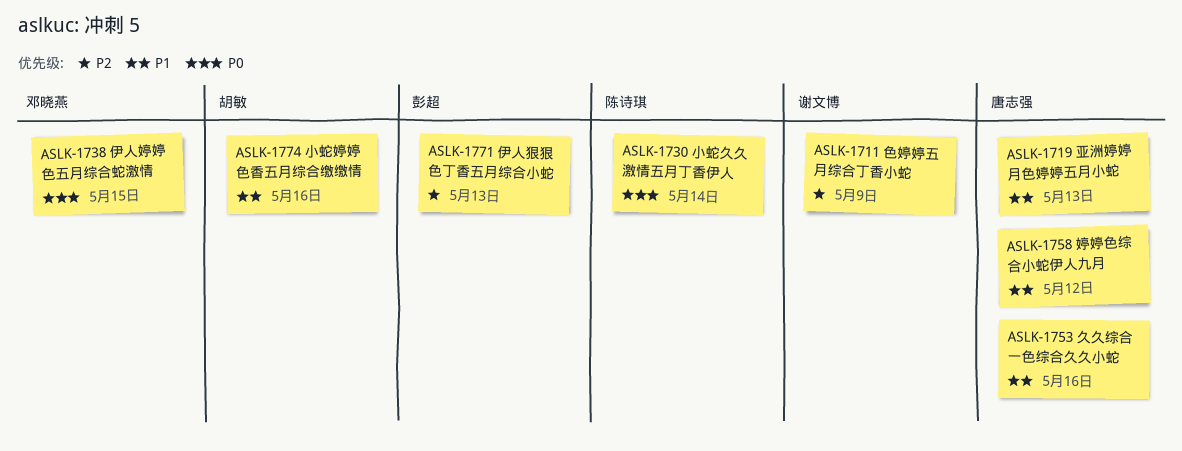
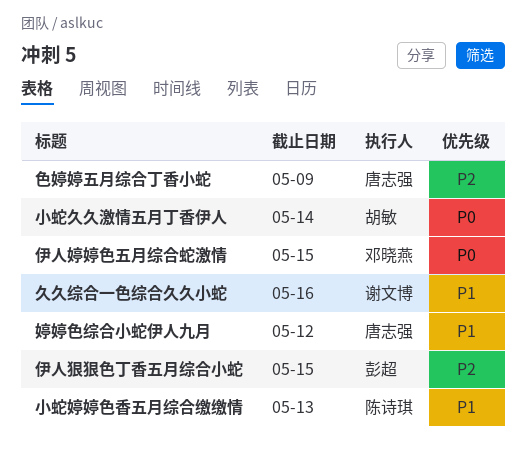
久久综合一色综合久久小蛇, owner: 唐志强 -> 谢文博
亚洲婷婷月色婷婷五月小蛇: present -> none
伊人狠狠色丁香五月综合小蛇, due: May 13 -> May 15
小蛇久久激情五月丁香伊人, owner: 陈诗琪 -> 胡敏
小蛇婷婷色香五月综合缴缴情, owner: 胡敏 -> 陈诗琪
小蛇婷婷色香五月综合缴缴情, due: May 16 -> May 13
色婷婷五月综合丁香小蛇, owner: 谢文博 -> 唐志强

